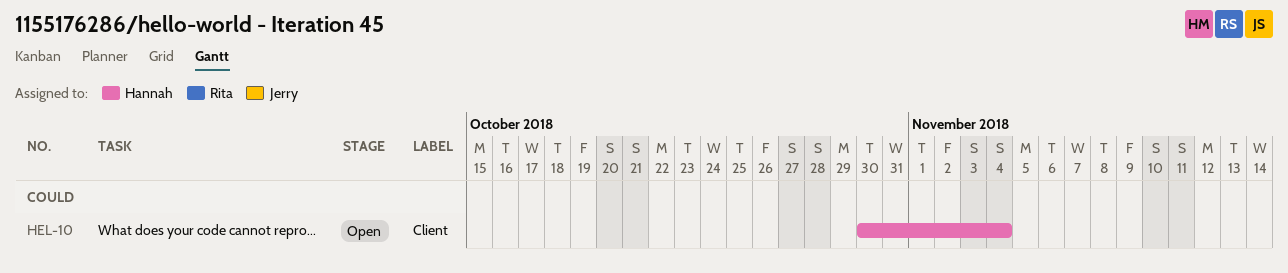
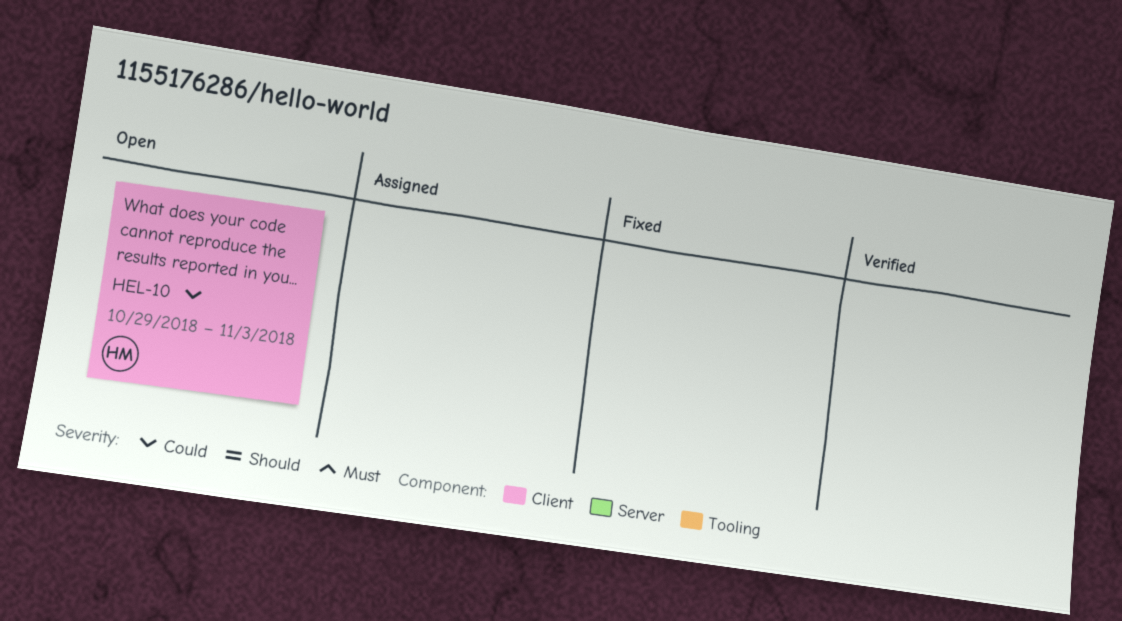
HEL-10, start: Oct 30 -> Oct 29
HEL-10, due: Nov 4 -> Nov 3

